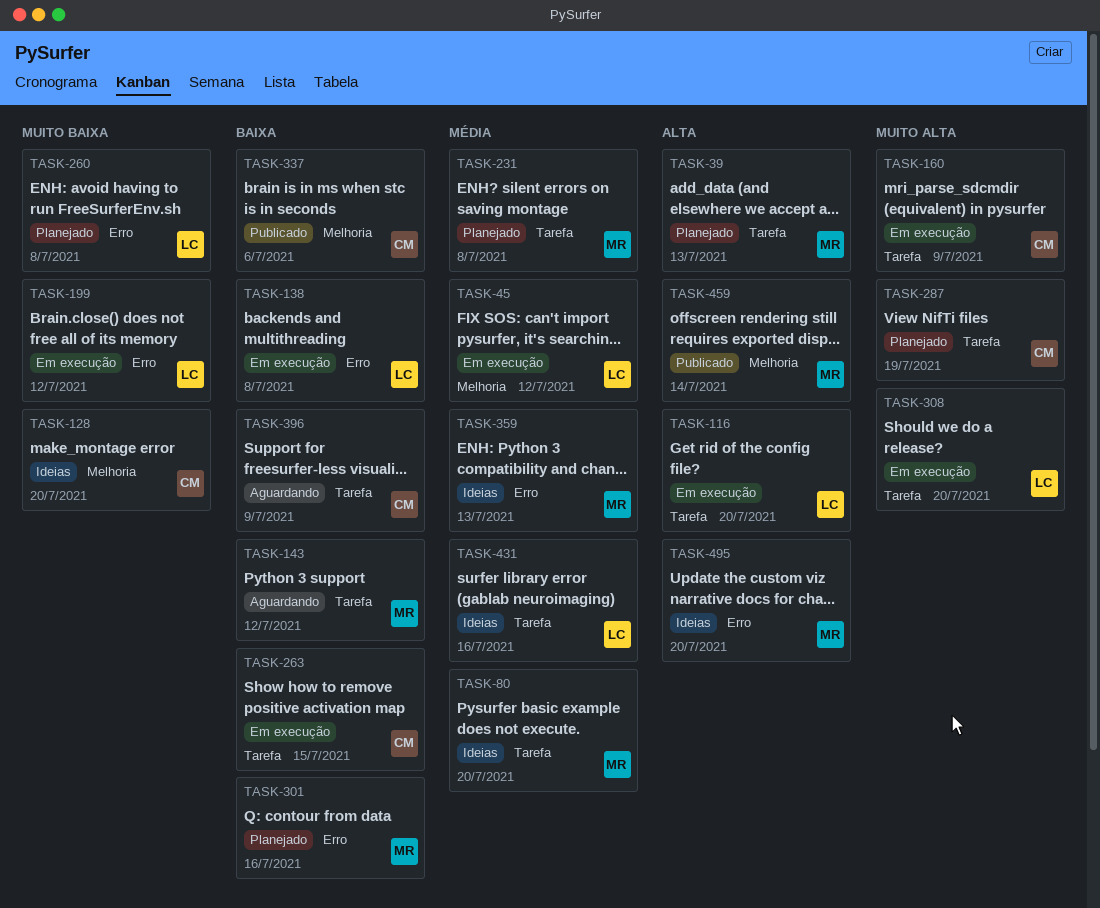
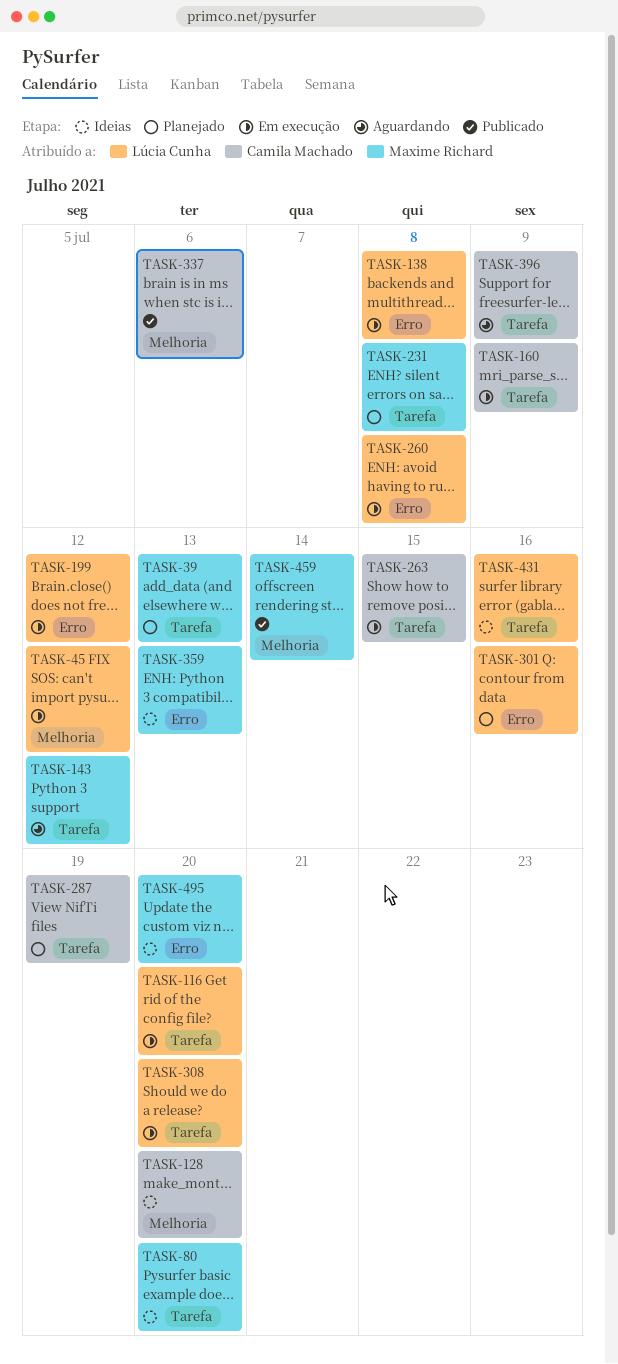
TASK-260, status: Planejado -> Em execução
TASK-301, owner: Maxime Richard -> Lúcia Cunha

